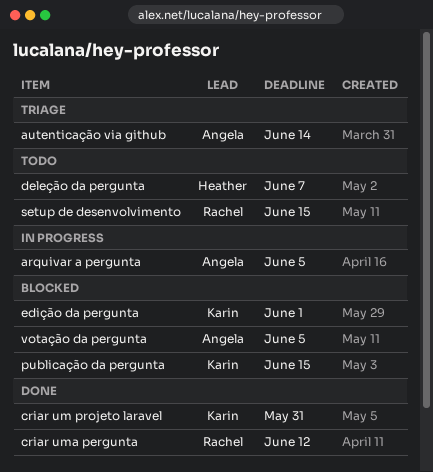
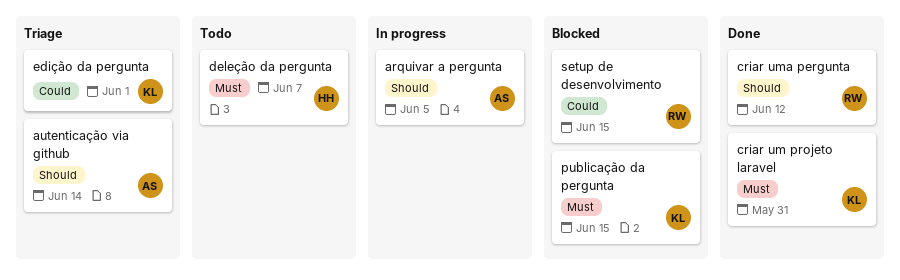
edição da pergunta, status: Blocked -> Triage
setup de desenvolvimento, status: Todo -> Blocked
votação da pergunta: present -> none

